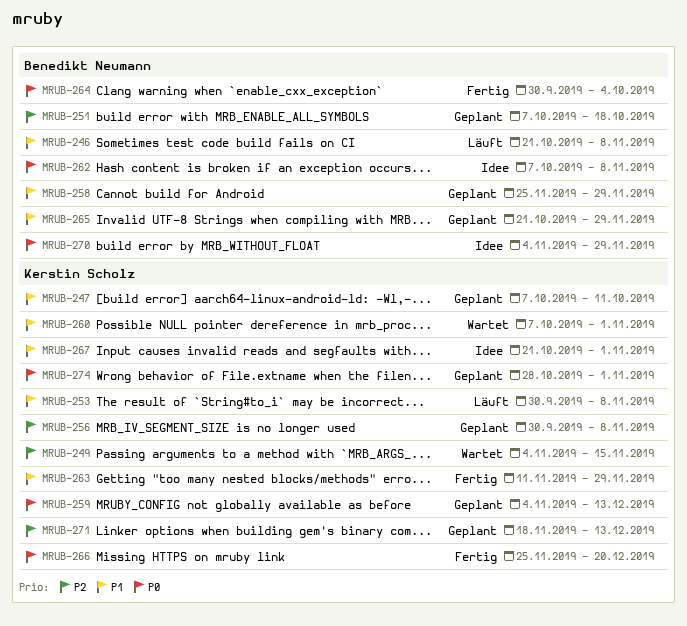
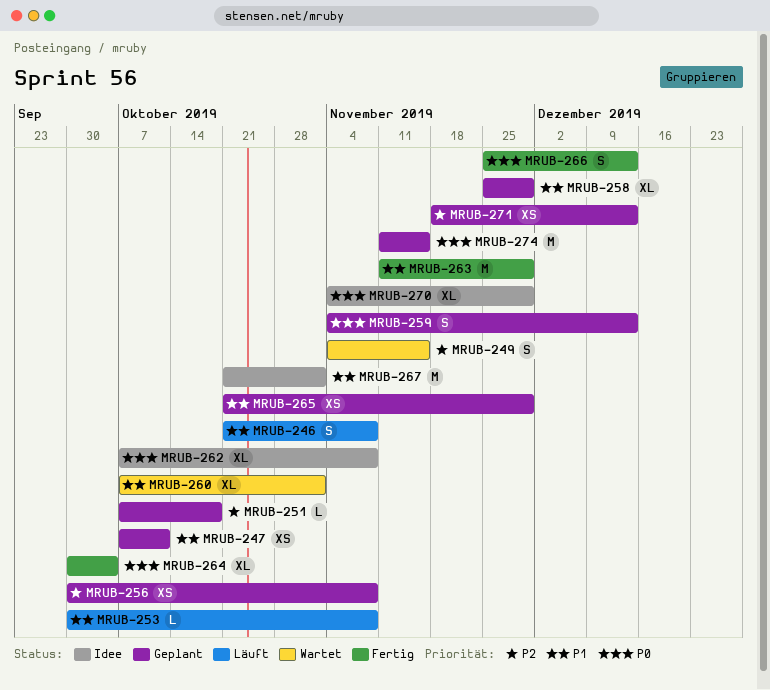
MRUB-266, due: Dec 20 -> Dec 13
MRUB-274, start: Oct 28 -> Nov 11
MRUB-274, due: Nov 1 -> Nov 15

